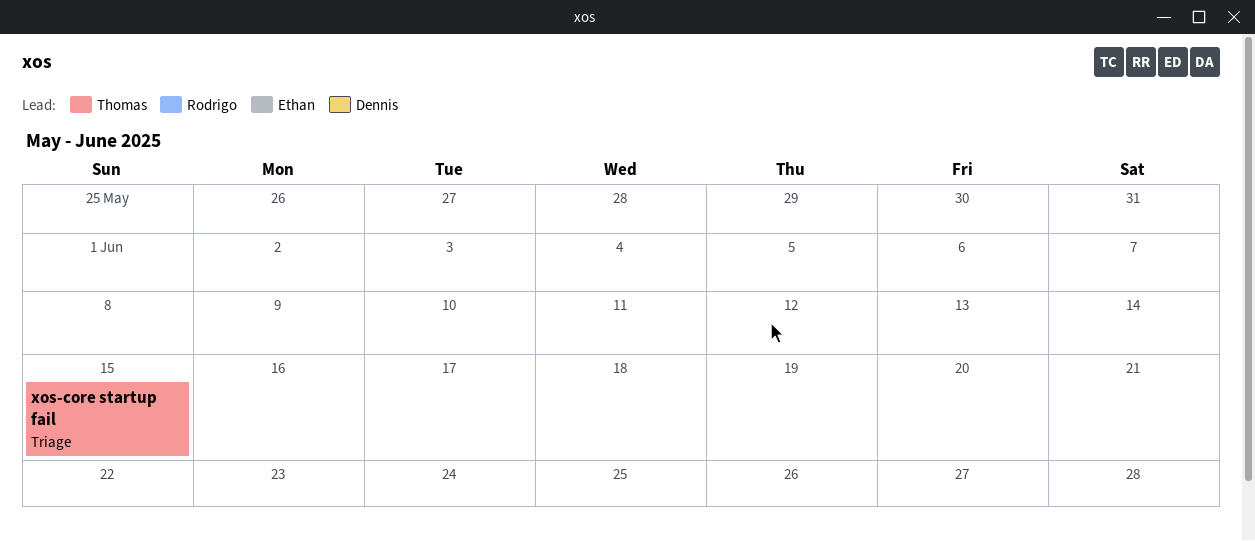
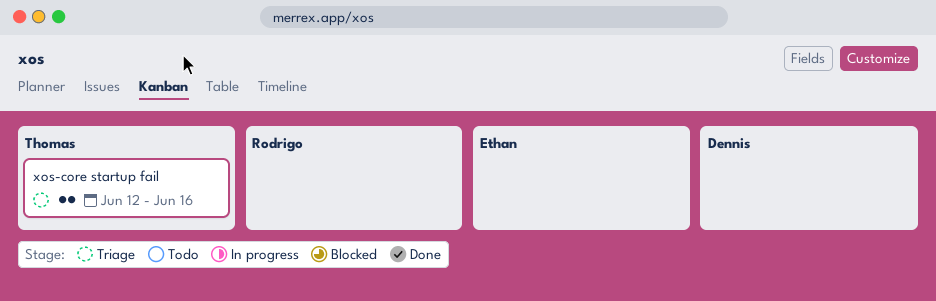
xos-core startup fail, due: Jun 15 -> Jun 16

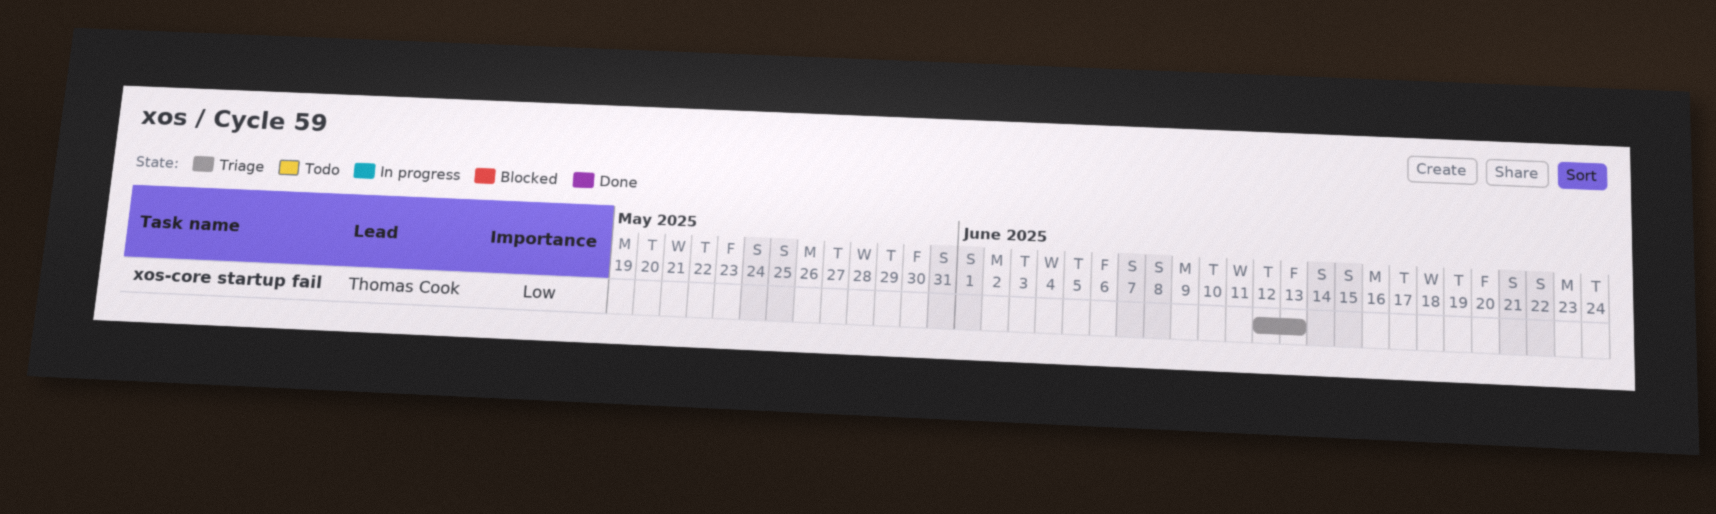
xos-core startup fail, due: Jun 16 -> Jun 13

